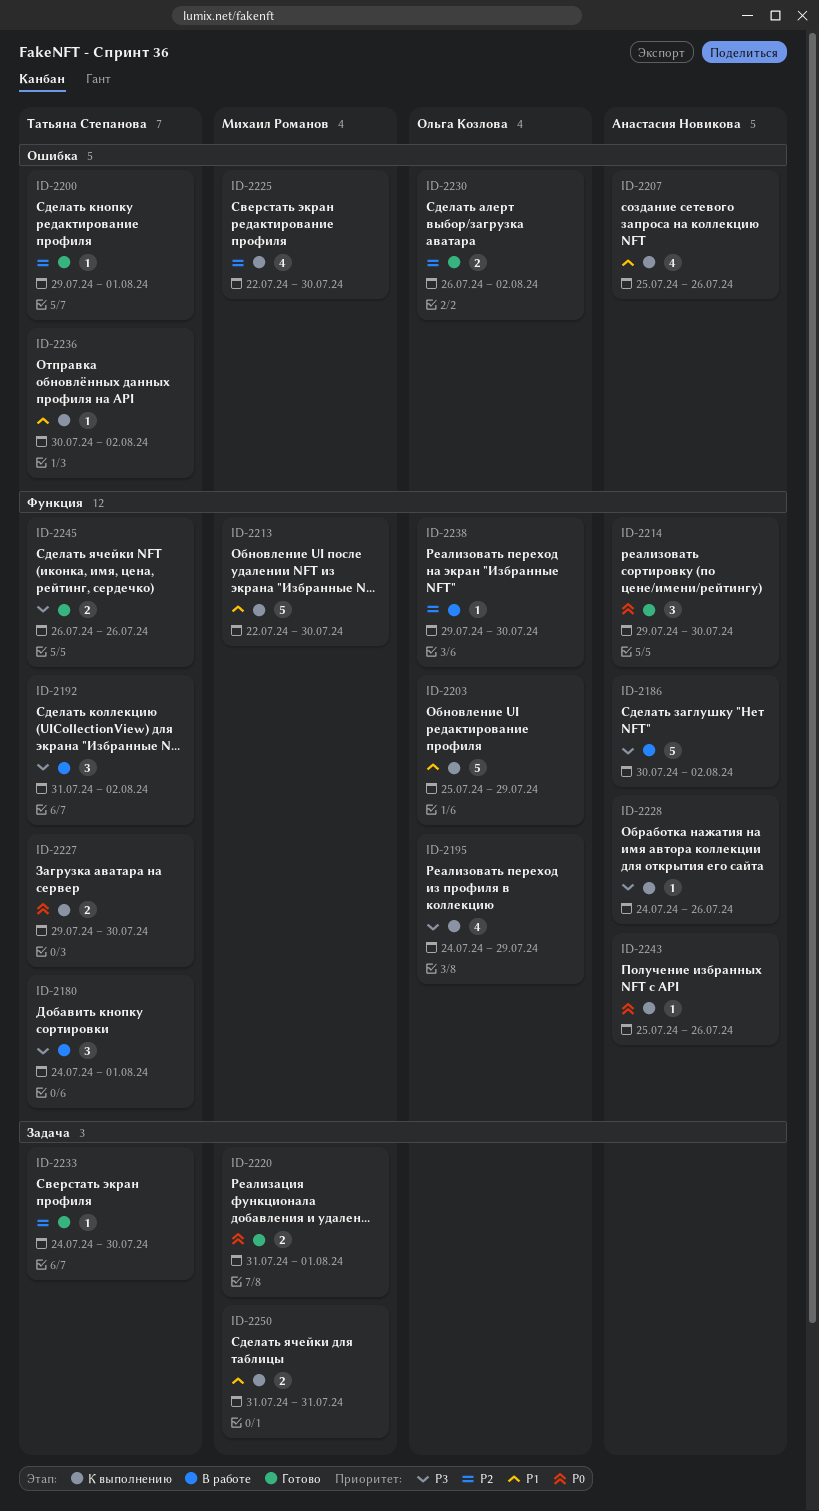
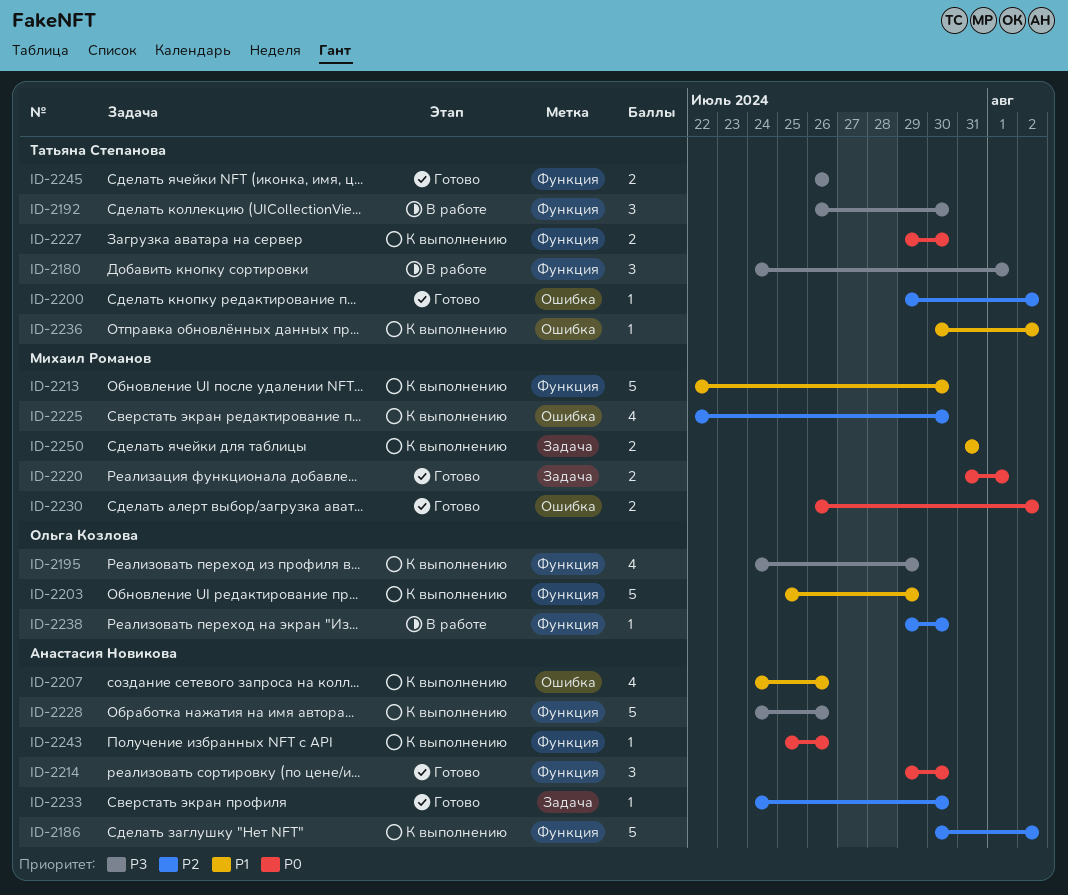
ID-2186, status: В работе -> К выполнению
ID-2186, priority: P3 -> P2
ID-2192, start: Jul 31 -> Jul 26
ID-2192, due: Aug 2 -> Jul 30
ID-2200, due: Aug 1 -> Aug 2
ID-2207, start: Jul 25 -> Jul 24
ID-2228, estimate: 1 -> 5
ID-2230, owner: Ольга Козлова -> Михаил Романов
ID-2230, priority: P2 -> P0
ID-2233, owner: Татьяна Степанова -> Анастасия Новикова

